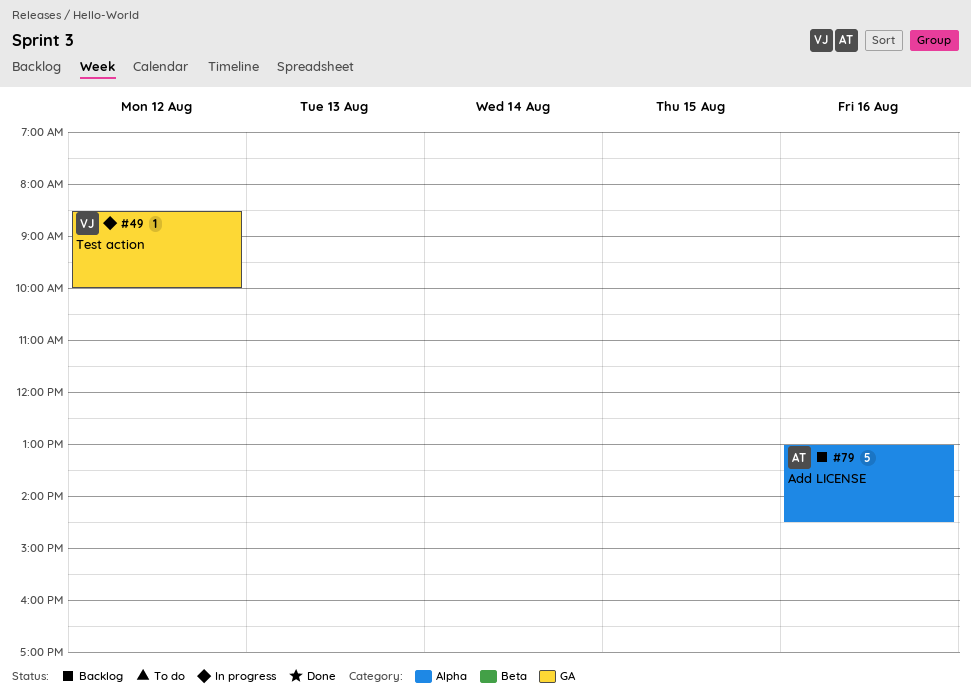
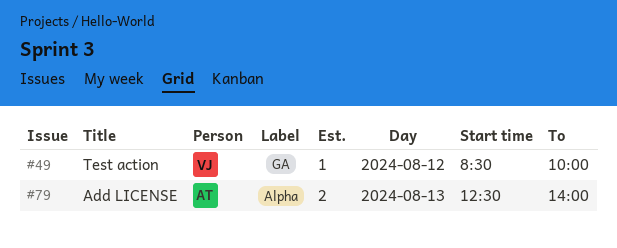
#79, estimate: 5 -> 2
#79, day: Aug 16 -> Aug 13
#79, begins: 13:00 -> 12:30
#79, ends: 14:30 -> 14:00

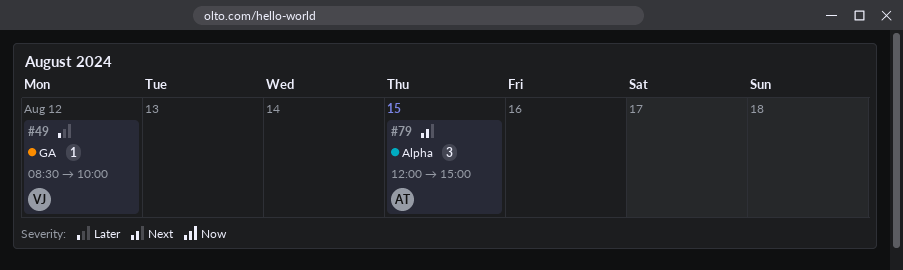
#79, estimate: 2 -> 3
#79, day: Aug 13 -> Aug 15
#79, begins: 12:30 -> 12:00
#79, ends: 14:00 -> 15:00

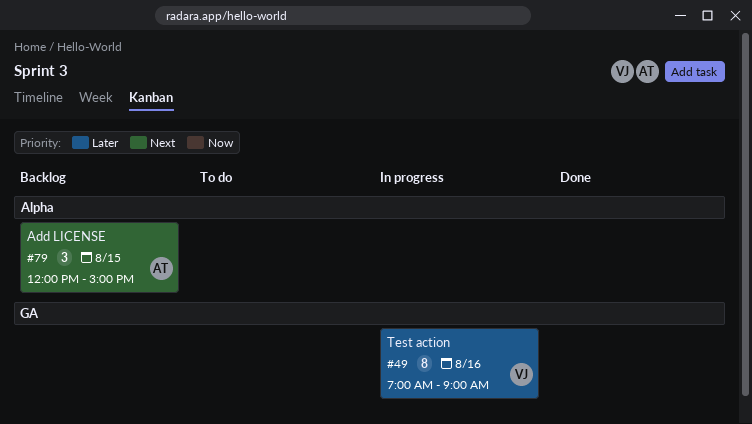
#49, estimate: 1 -> 8
#49, day: Aug 12 -> Aug 16
#49, begins: 08:30 -> 07:00
#49, ends: 10:00 -> 09:00

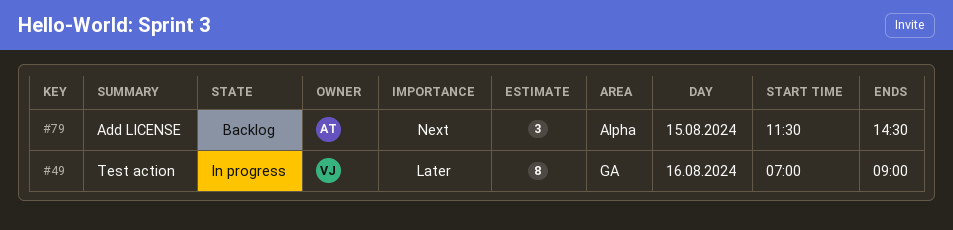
#79, begins: 12:00 -> 11:30
#79, ends: 15:00 -> 14:30

